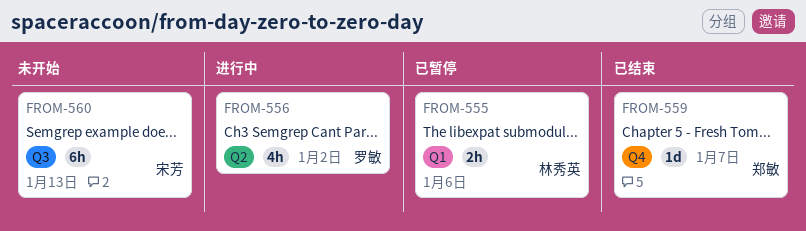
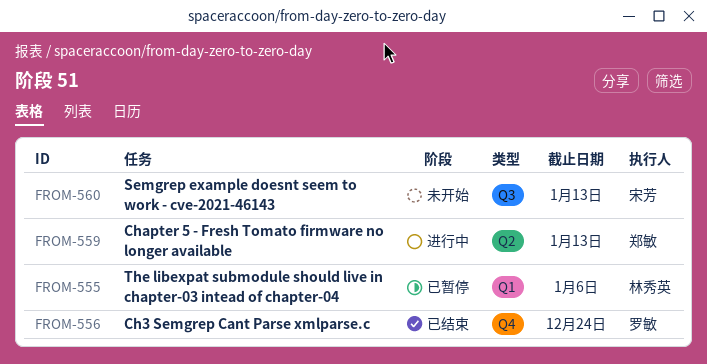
FROM-556, status: 进行中 -> 已结束
FROM-556, label: Q2 -> Q4
FROM-556, due: Jan 2 -> Dec 24
FROM-559, status: 已结束 -> 进行中
FROM-559, label: Q4 -> Q2
FROM-559, due: Jan 7 -> Jan 13

